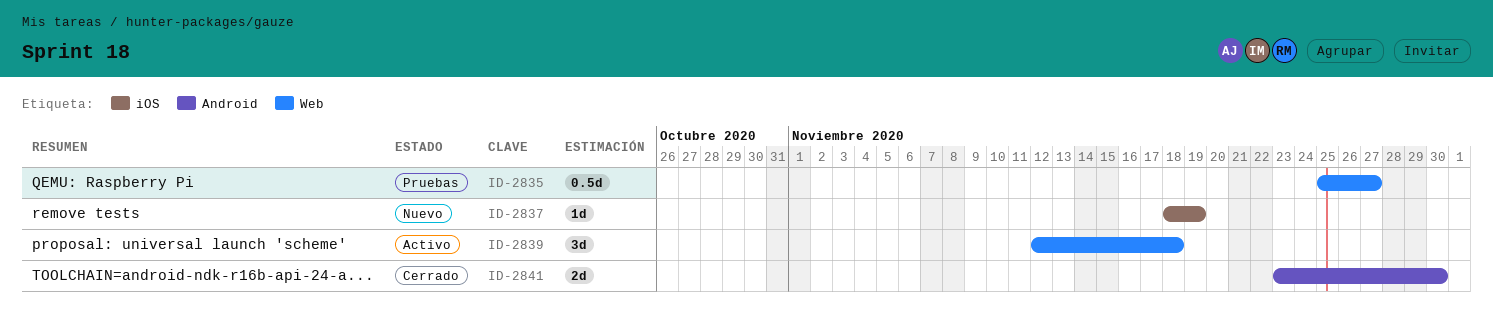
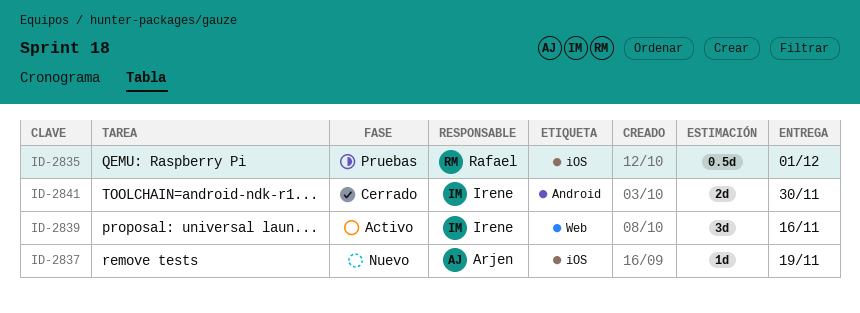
ID-2835, label: Web -> iOS
ID-2835, due: Nov 27 -> Dec 1
ID-2839, due: Nov 18 -> Nov 16

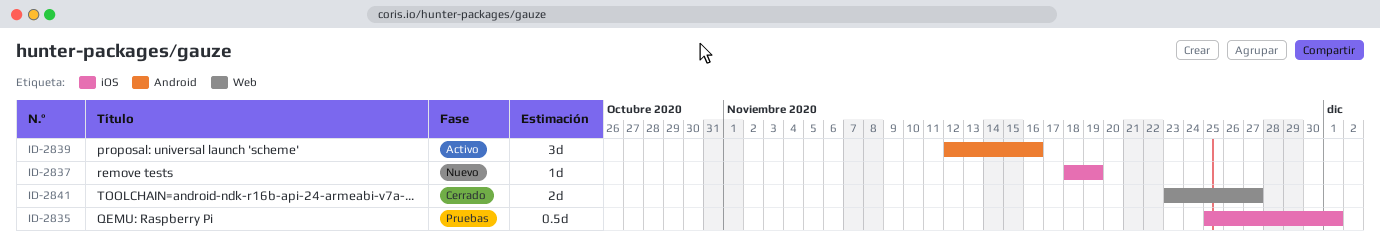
ID-2839, label: Web -> Android
ID-2841, label: Android -> Web
ID-2841, due: Nov 30 -> Nov 27

